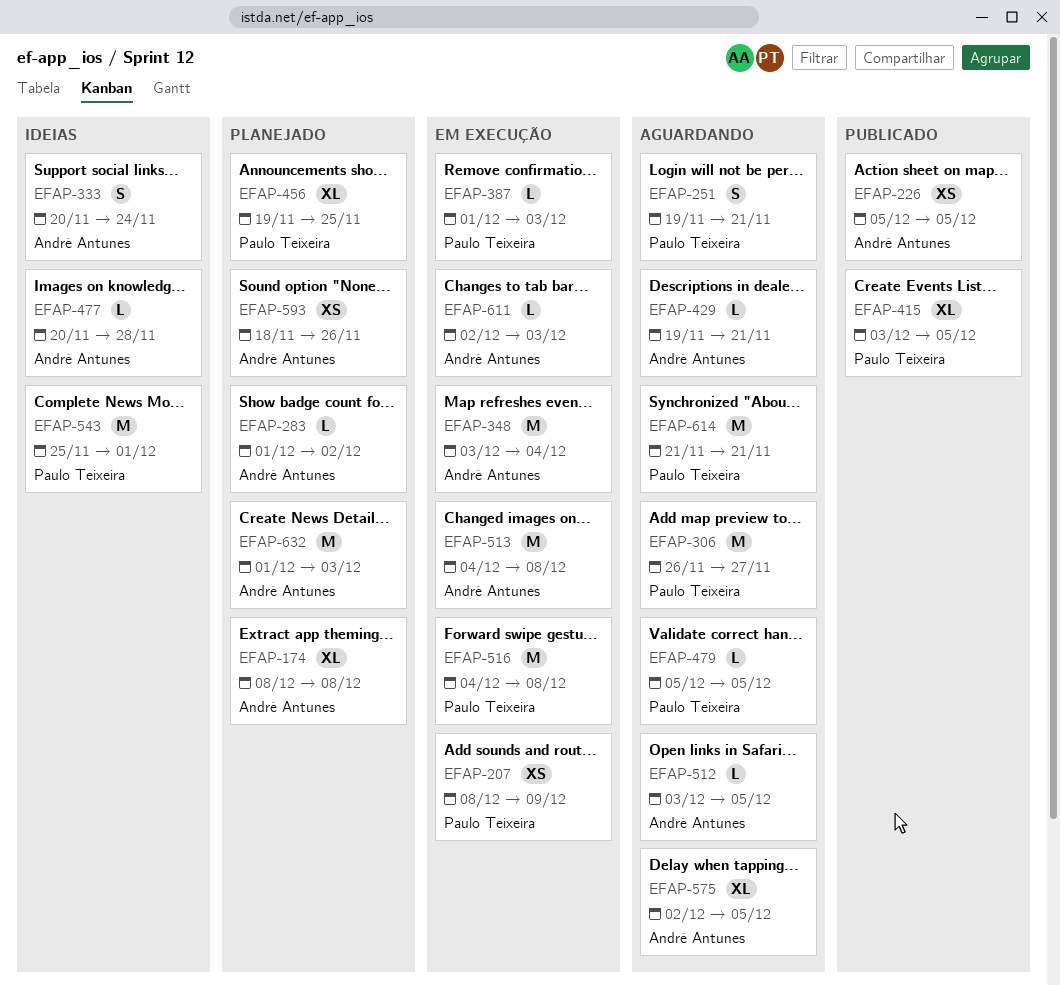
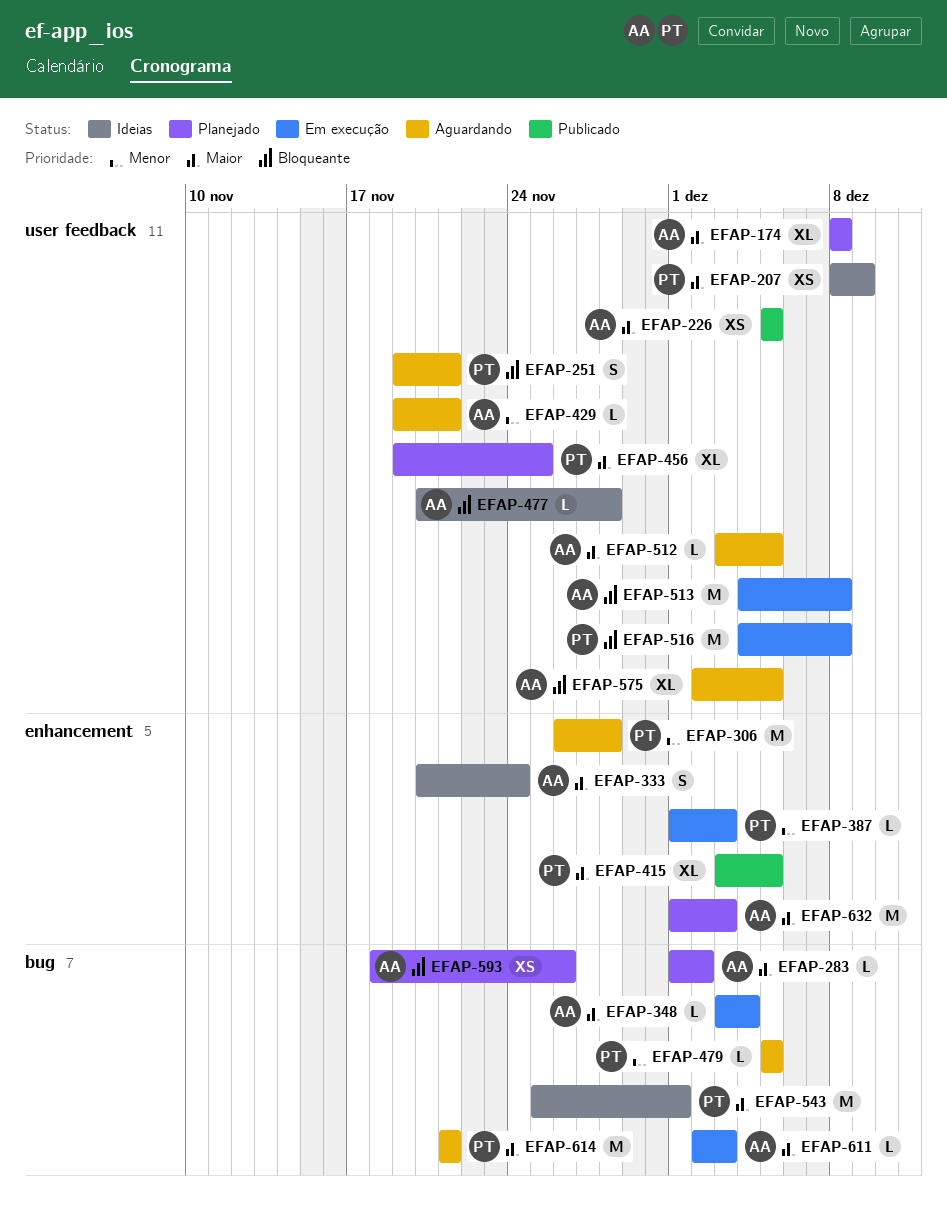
EFAP-207, status: Em execução -> Ideias
EFAP-306, due: Nov 27 -> Nov 28
EFAP-348, estimate: M -> L

